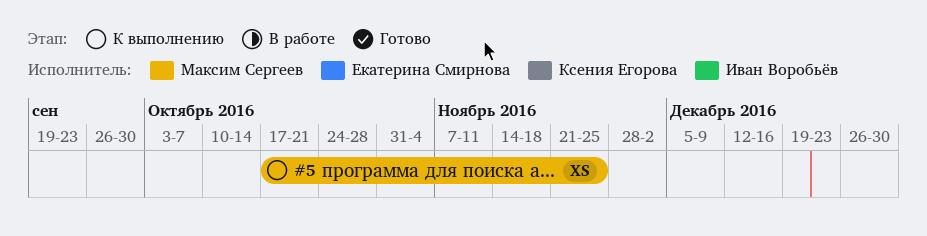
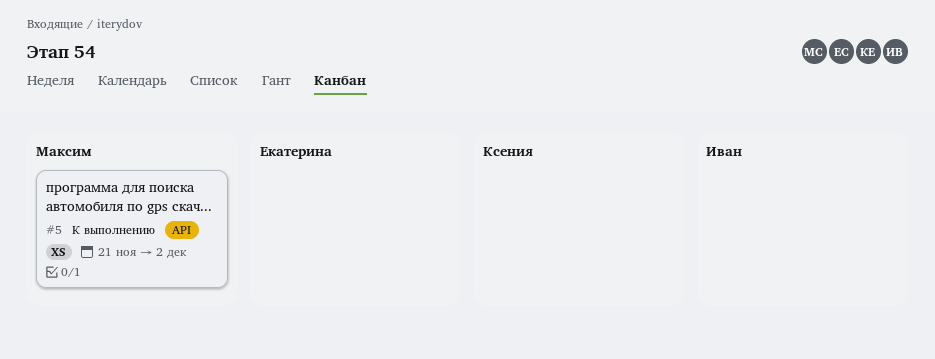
#5, start: Oct 17 -> Nov 21
#5, due: Nov 25 -> Dec 2

